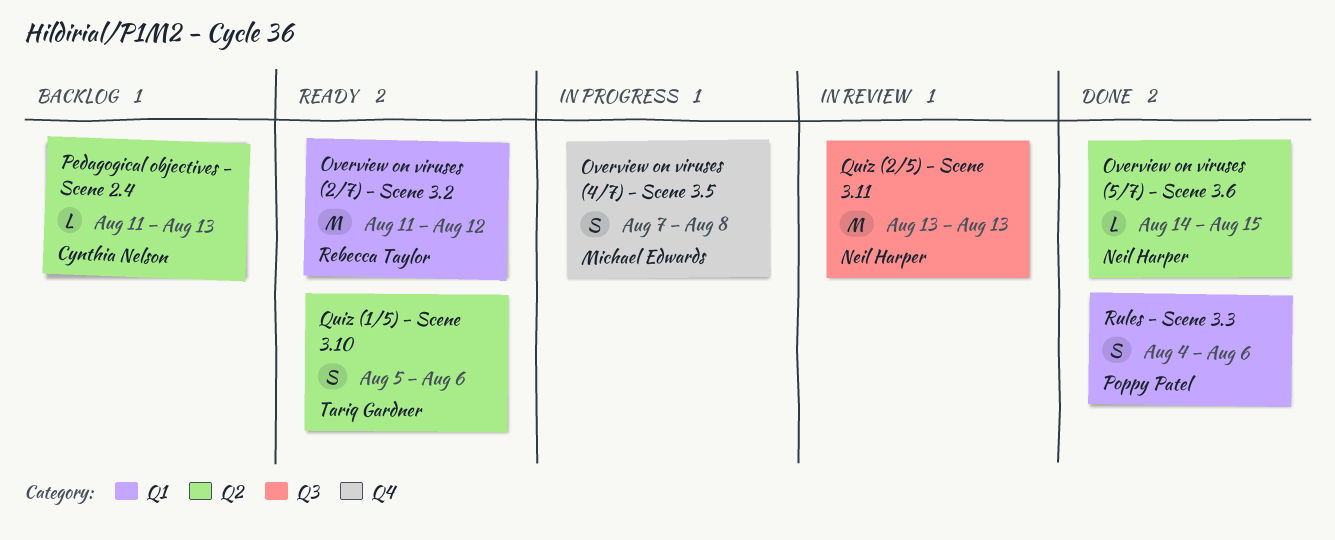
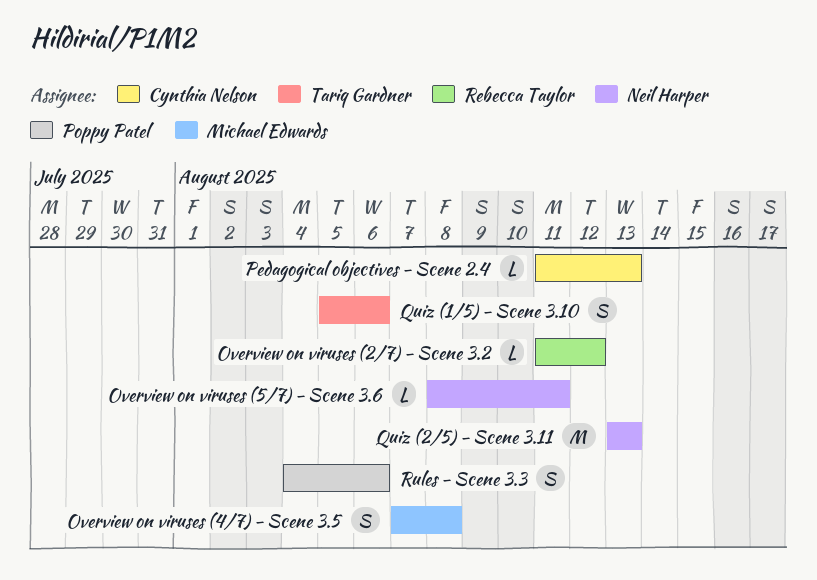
Overview on viruses (2/7) - Scene 3.2, estimate: M -> L
Overview on viruses (5/7) - Scene 3.6, start: Aug 14 -> Aug 8
Overview on viruses (5/7) - Scene 3.6, due: Aug 15 -> Aug 11

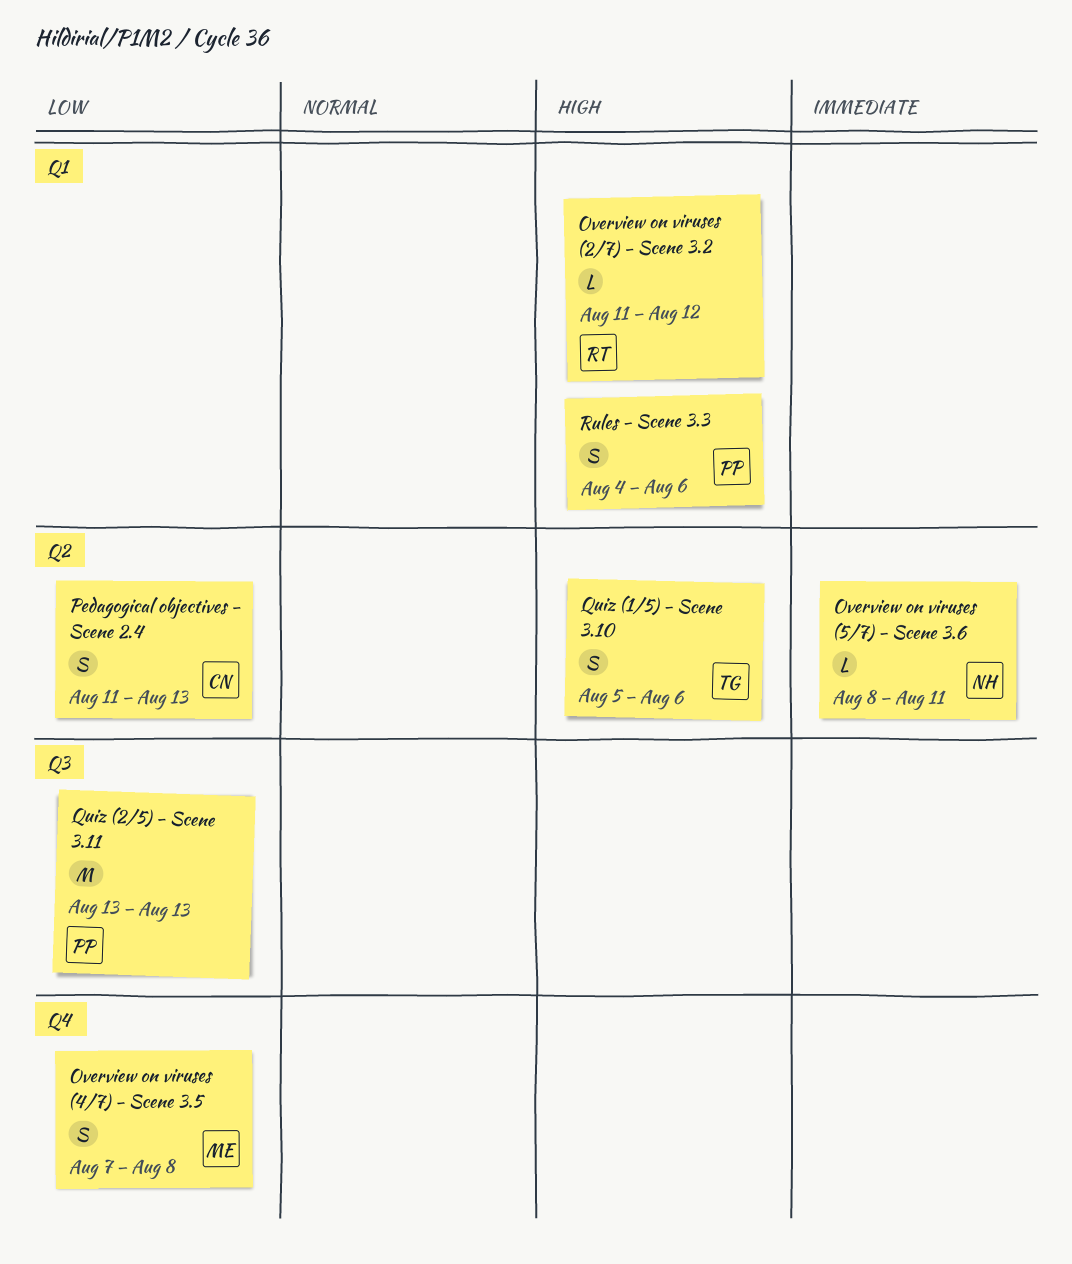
Pedagogical objectives - Scene 2.4, estimate: L -> S
Quiz (2/5) - Scene 3.11, owner: Neil Harper -> Poppy Patel

